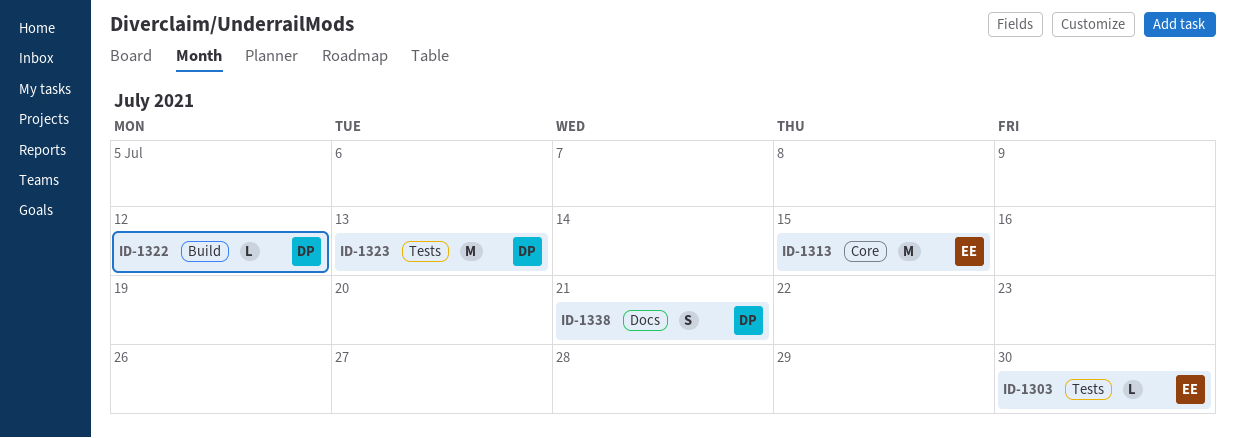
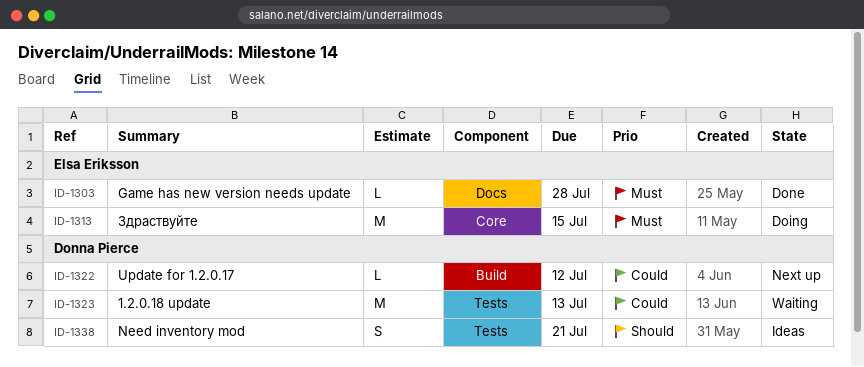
ID-1303, label: Tests -> Docs
ID-1303, due: Jul 30 -> Jul 28
ID-1338, label: Docs -> Tests

